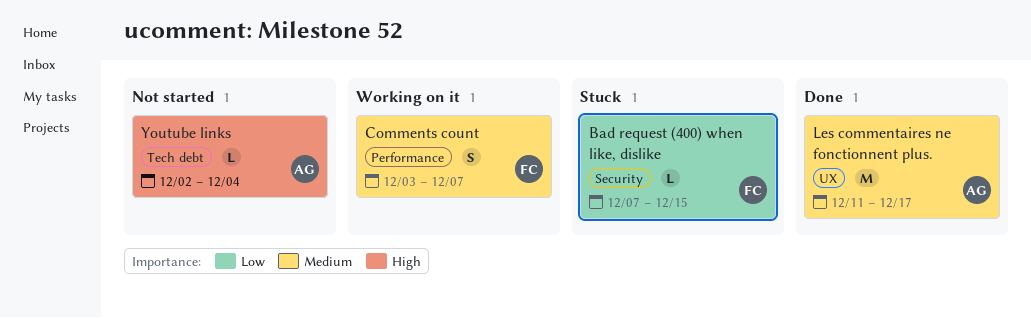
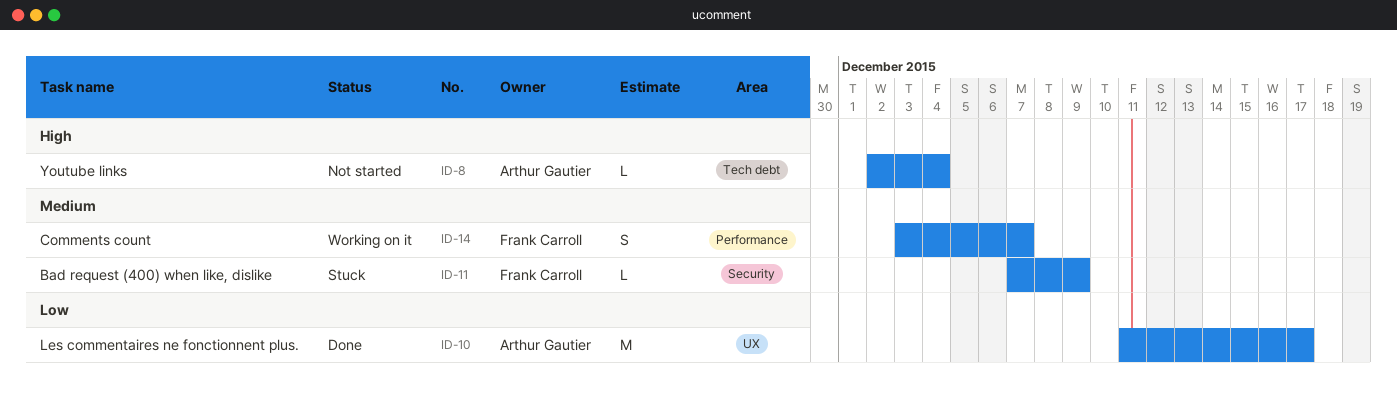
Bad request (400) when like, dislike, priority: Low -> Medium
Bad request (400) when like, dislike, due: Dec 15 -> Dec 9
Les commentaires ne fonctionnent plus., priority: Medium -> Low

